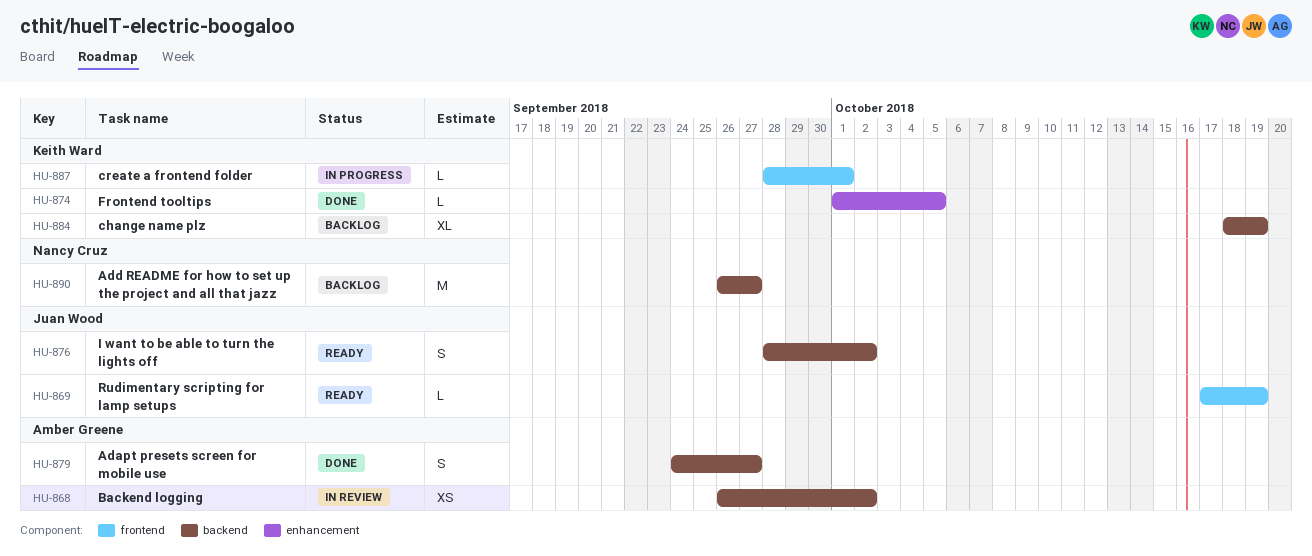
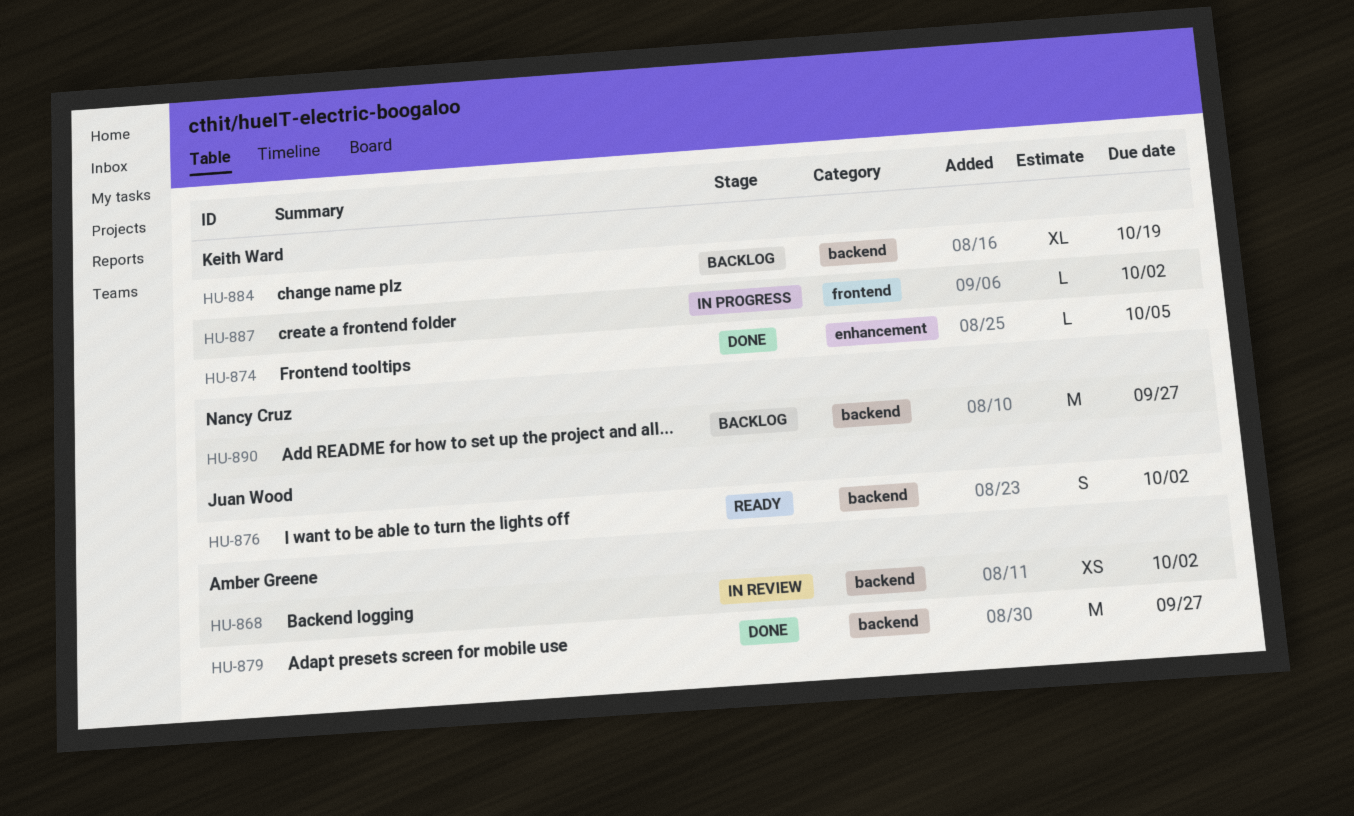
HU-869: present -> none
HU-879, estimate: S -> M
HU-887, due: Oct 1 -> Oct 2

